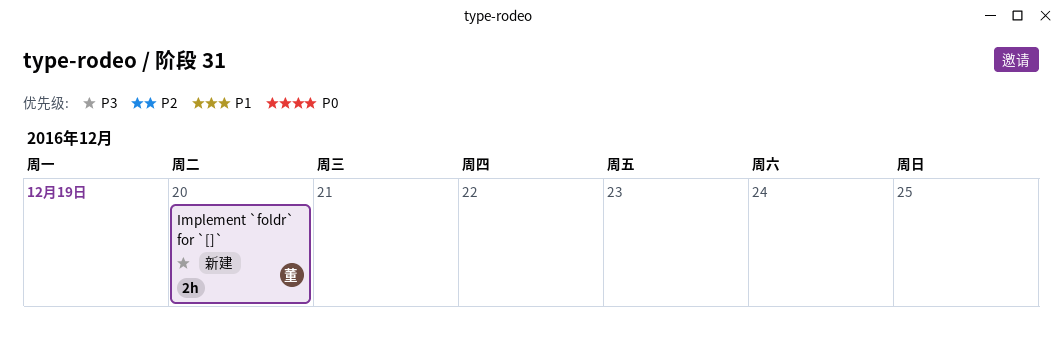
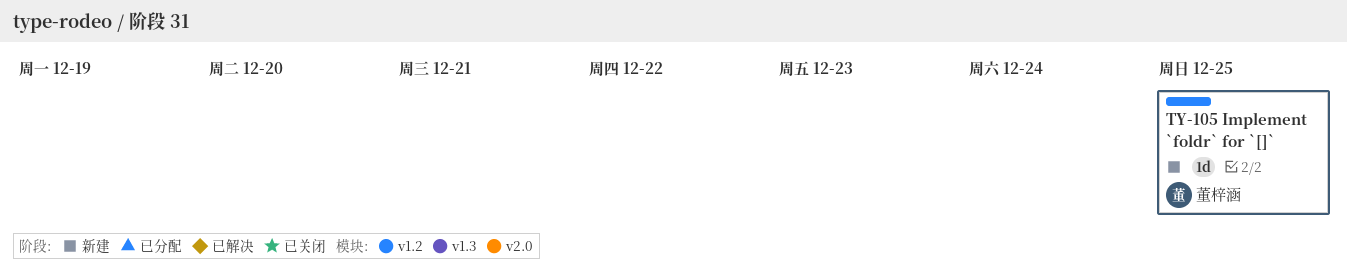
Implement `foldr` for `[]`, estimate: 2h -> 1d
Implement `foldr` for `[]`, due: Dec 20 -> Dec 25

